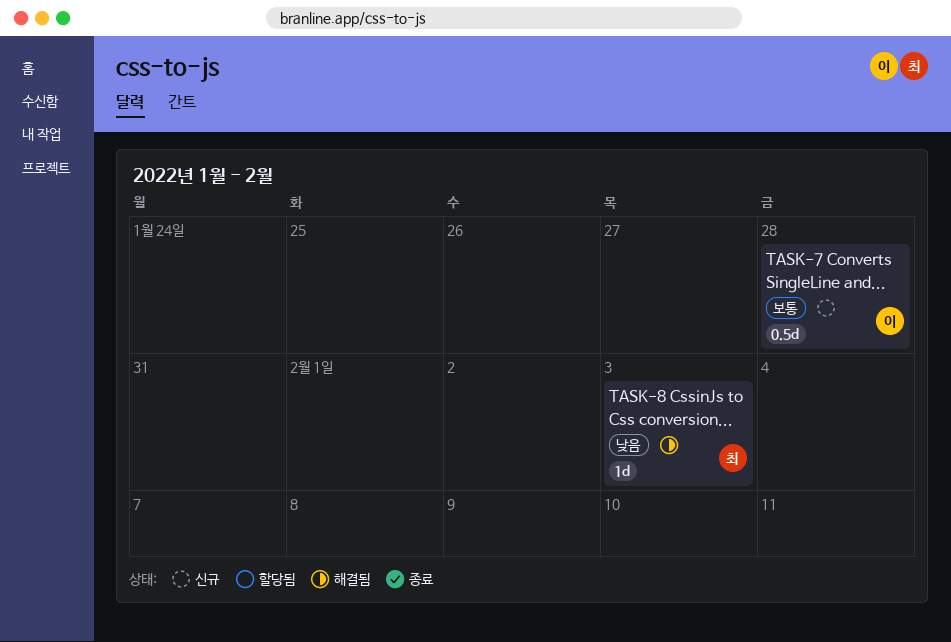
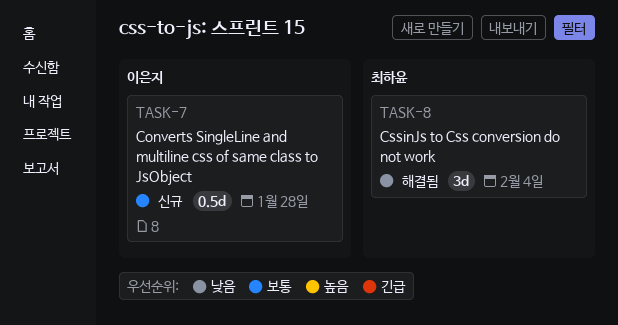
TASK-8, estimate: 1d -> 3d
TASK-8, due: Feb 3 -> Feb 4

